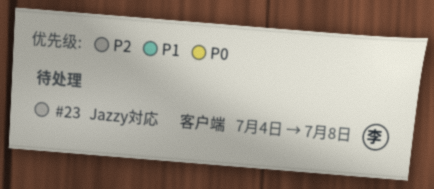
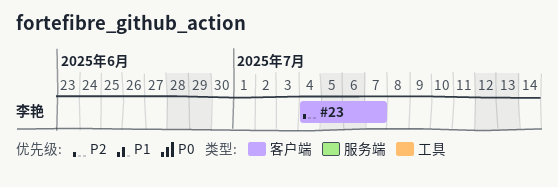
#23, due: Jul 8 -> Jul 7

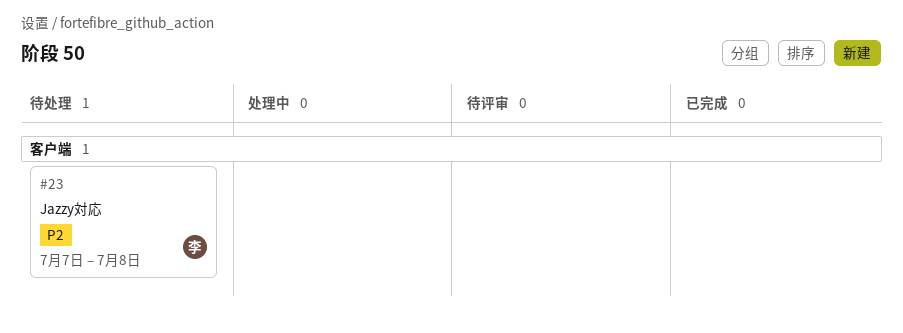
#23, start: Jul 4 -> Jul 7
#23, due: Jul 7 -> Jul 8

